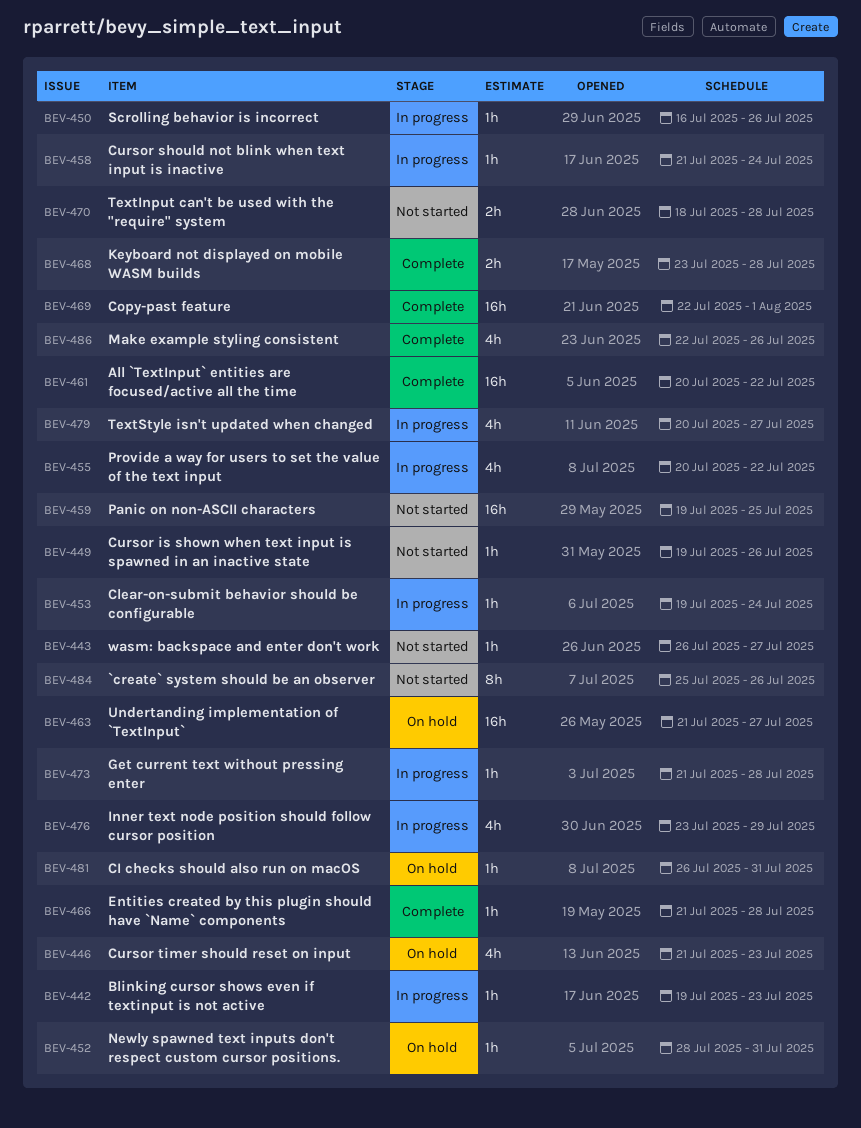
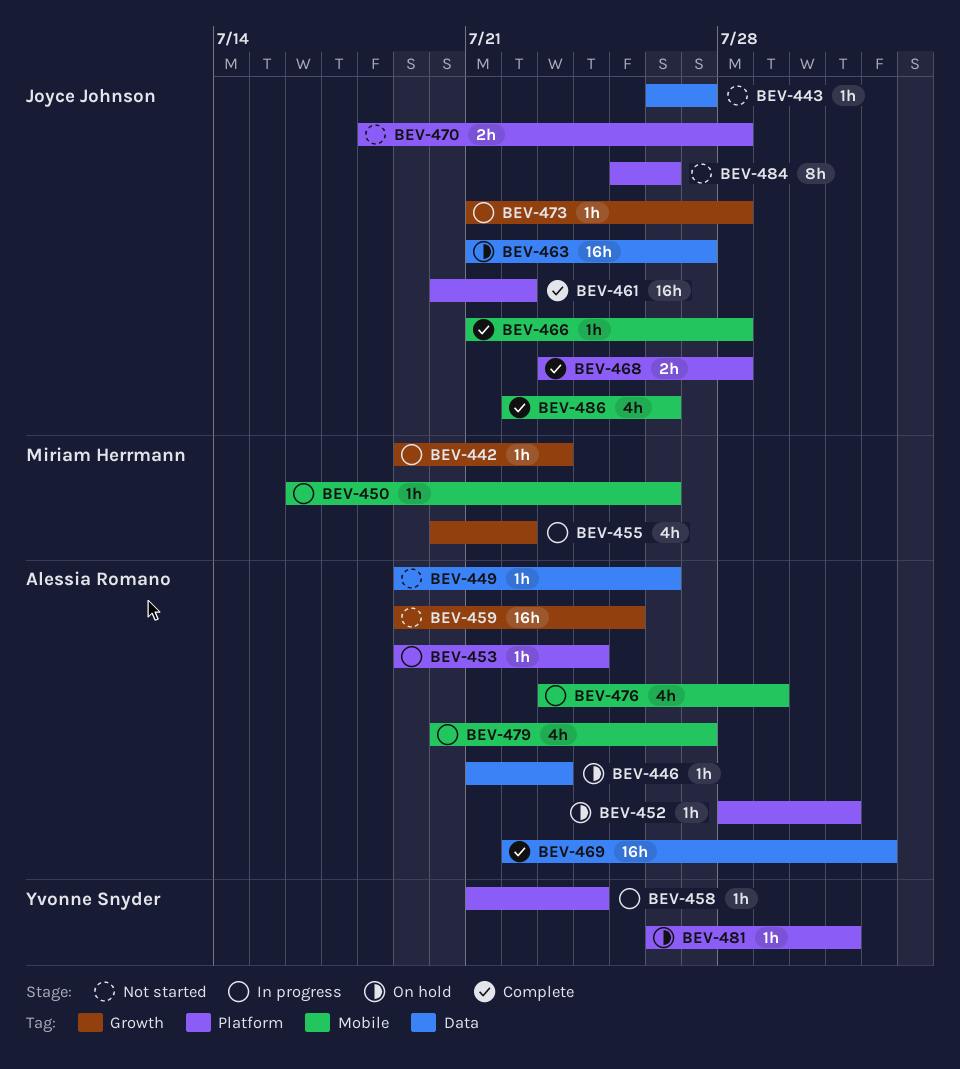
BEV-446, estimate: 4h -> 1h

